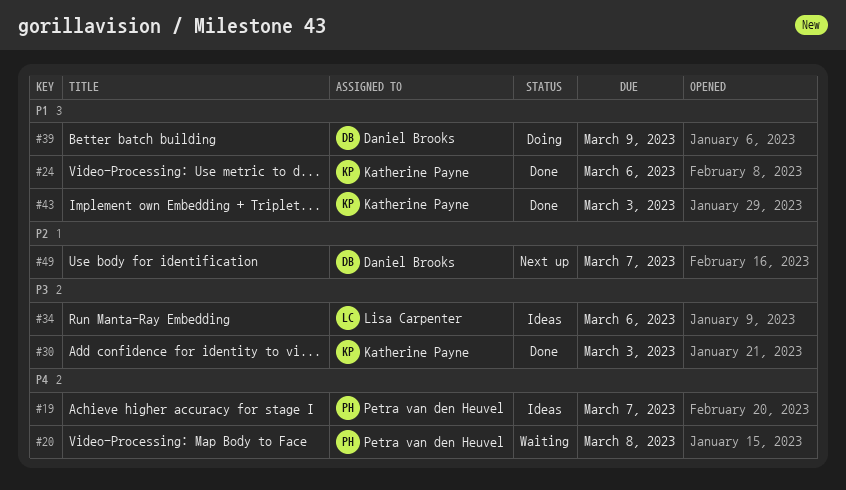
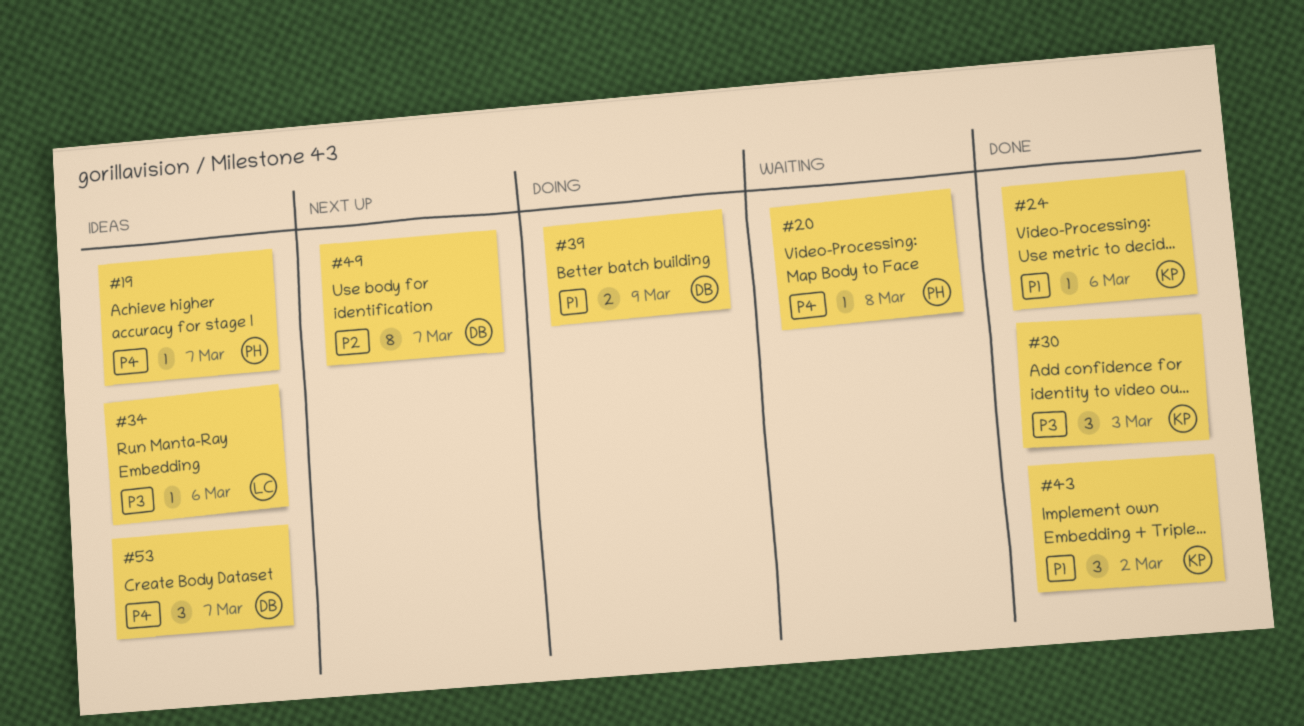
#43, due: Mar 3 -> Mar 2
#53: none -> present

